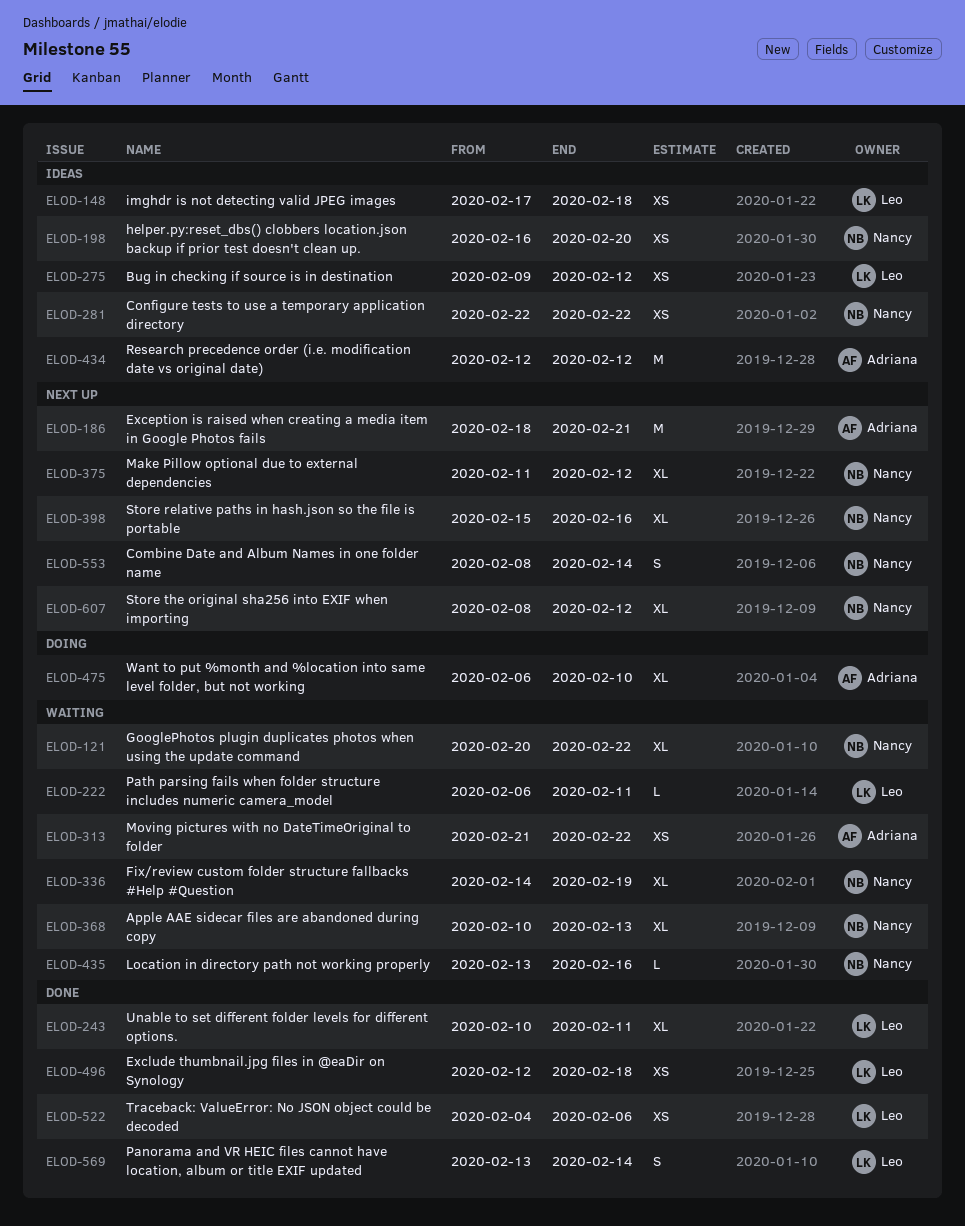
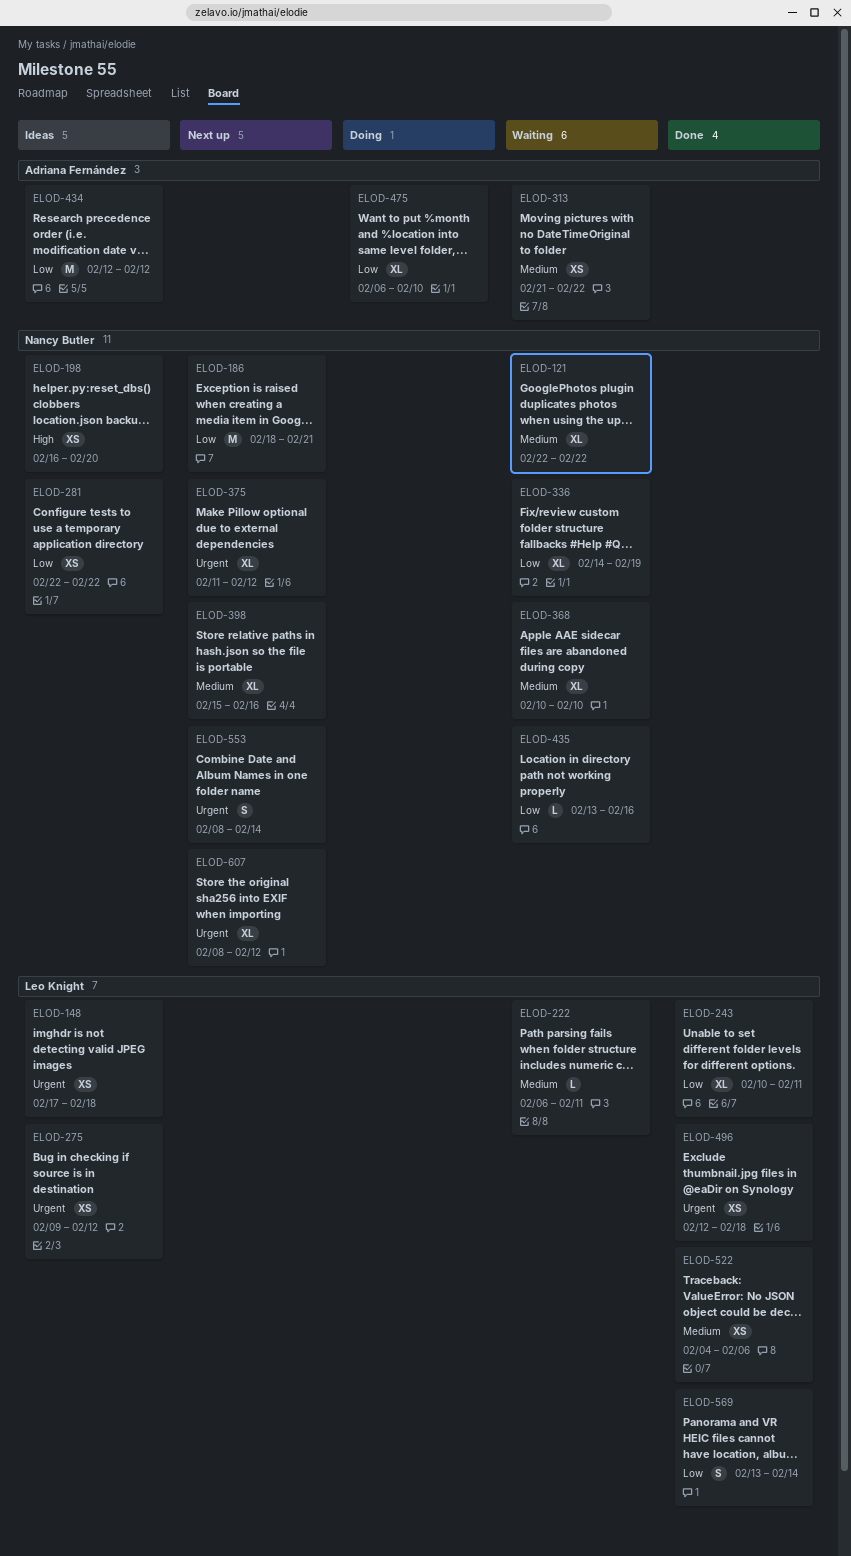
ELOD-121, start: Feb 20 -> Feb 22
ELOD-186, owner: Adriana Fernández -> Nancy Butler
ELOD-368, due: Feb 13 -> Feb 10

